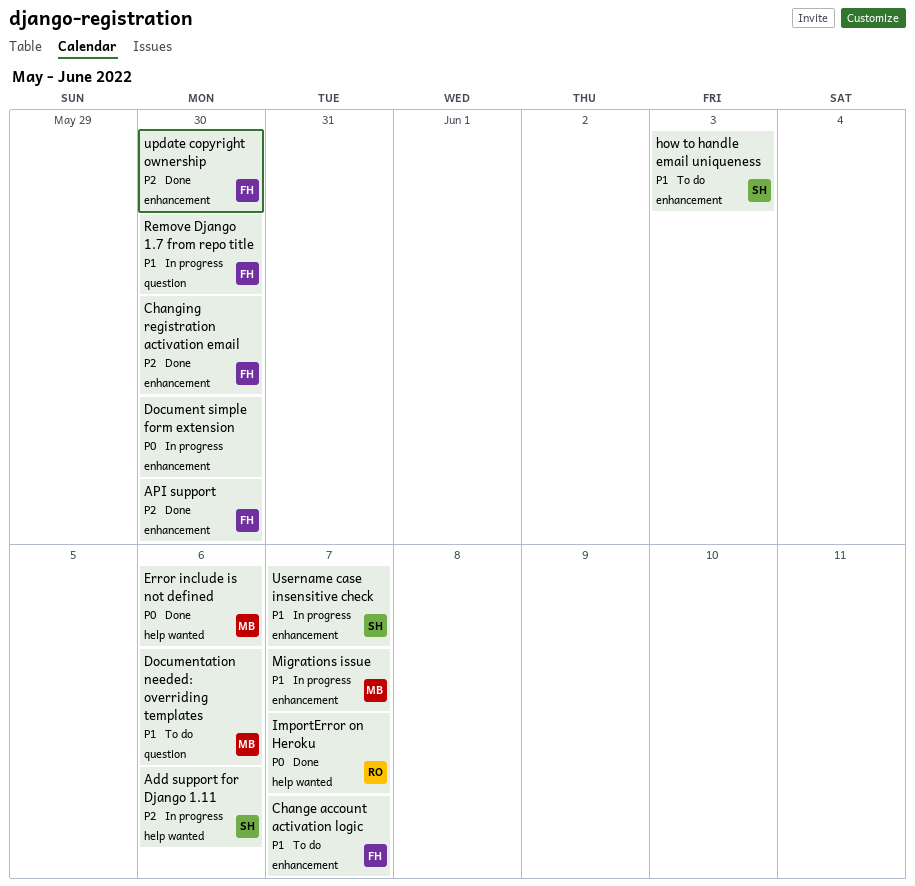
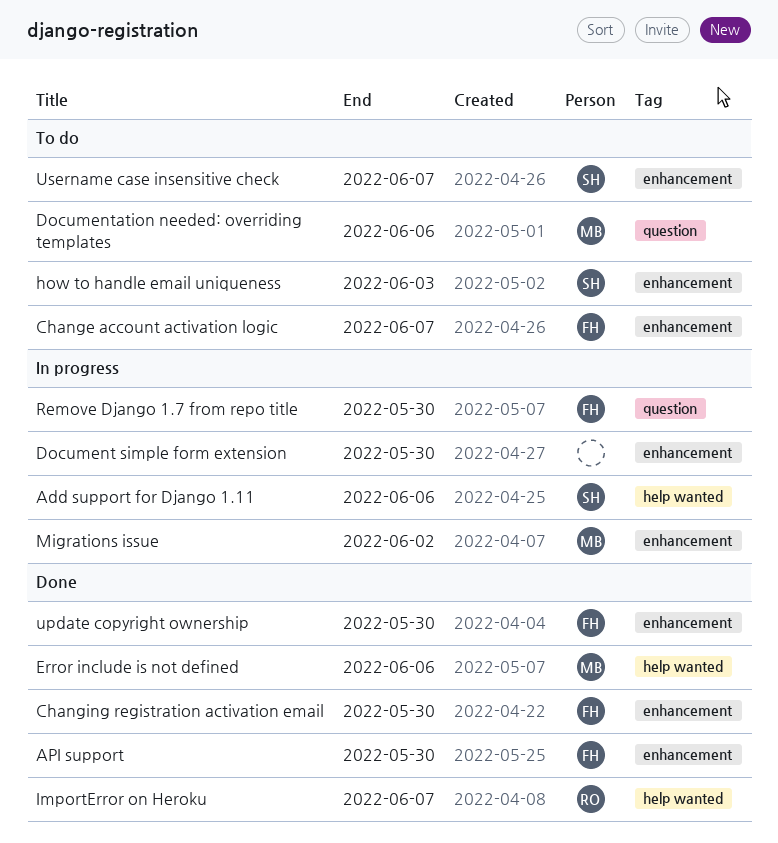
Migrations issue, due: Jun 7 -> Jun 2
Username case insensitive check, status: In progress -> To do

